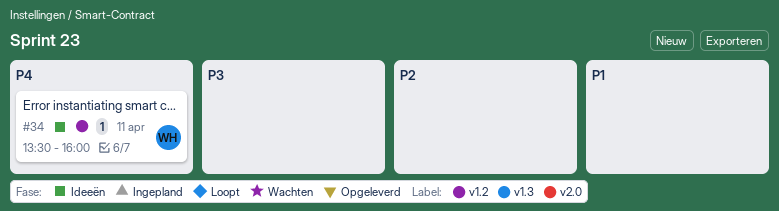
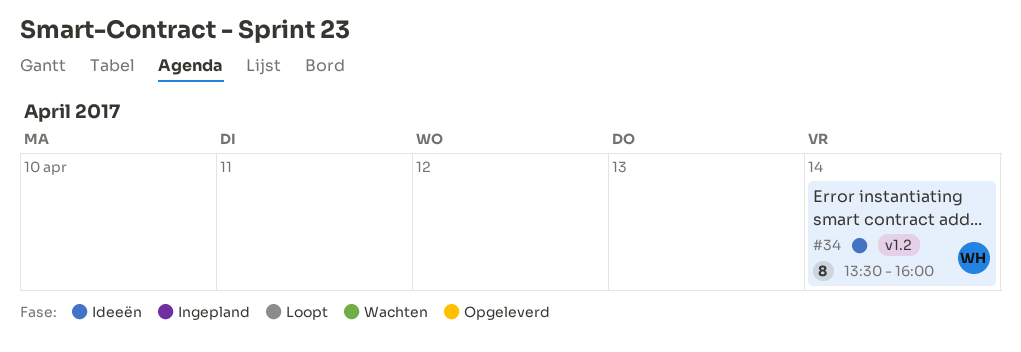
#34, estimate: 1 -> 8
#34, day: Apr 11 -> Apr 14

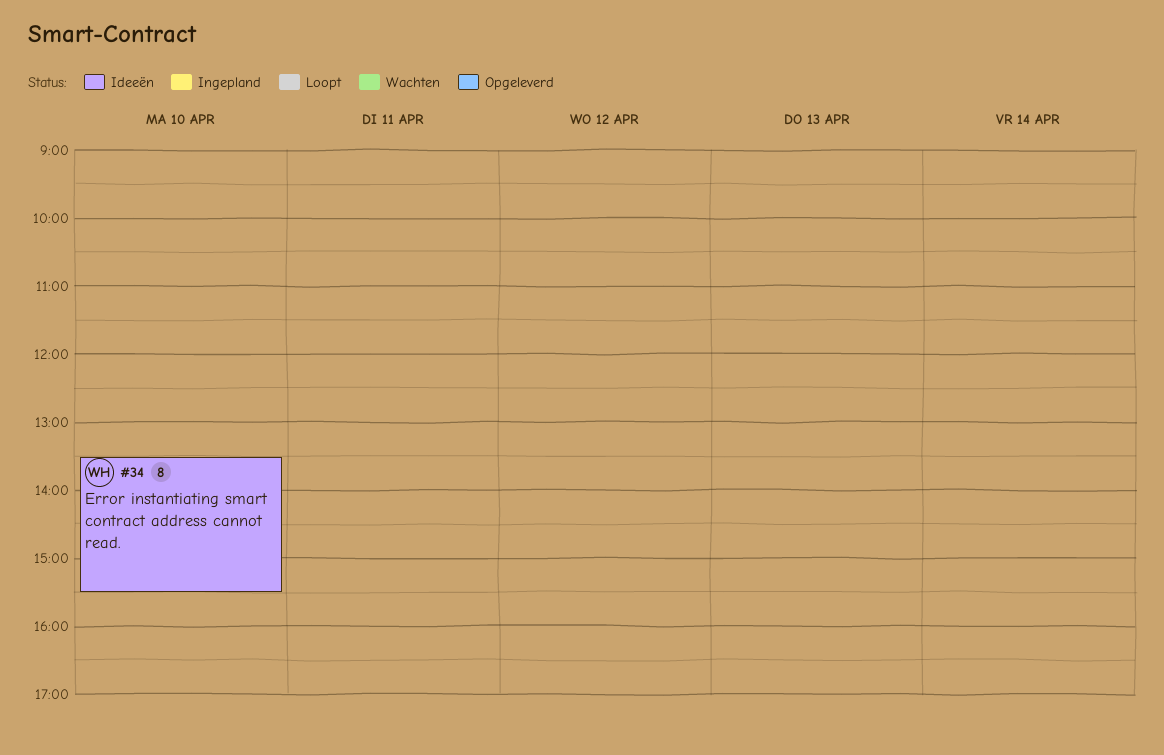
#34, day: Apr 14 -> Apr 10
#34, ends: 16:00 -> 15:30

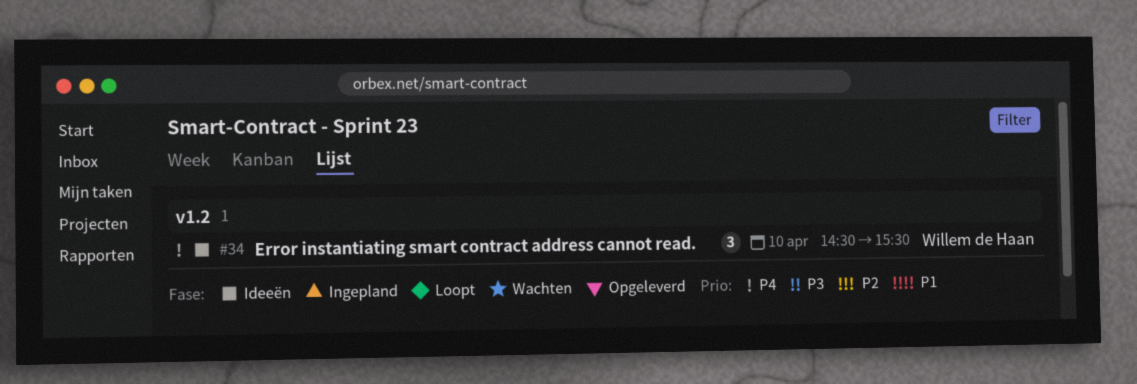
#34, estimate: 8 -> 3
#34, begins: 13:30 -> 14:30

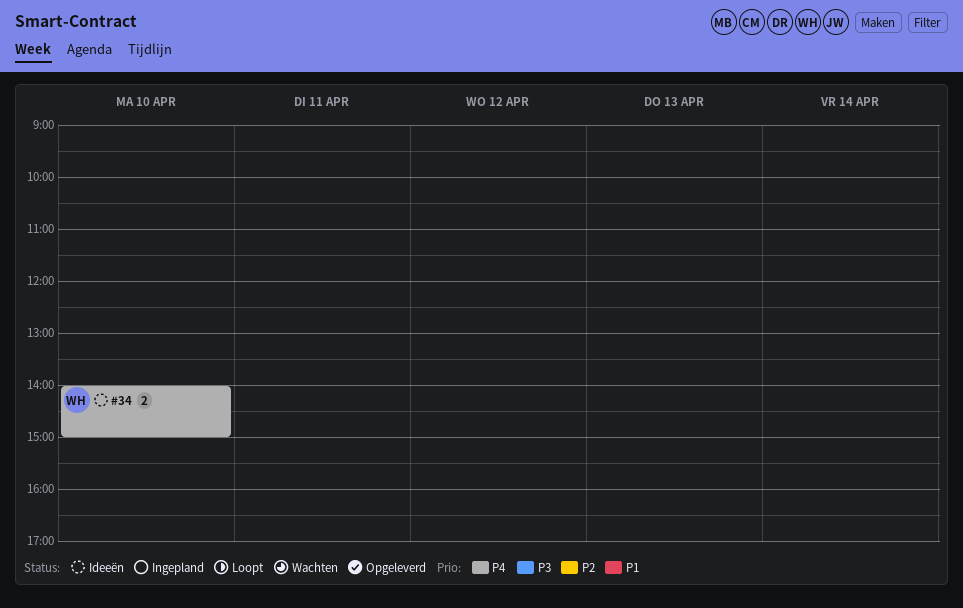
#34, estimate: 3 -> 2
#34, begins: 14:30 -> 14:00
#34, ends: 15:30 -> 15:00

